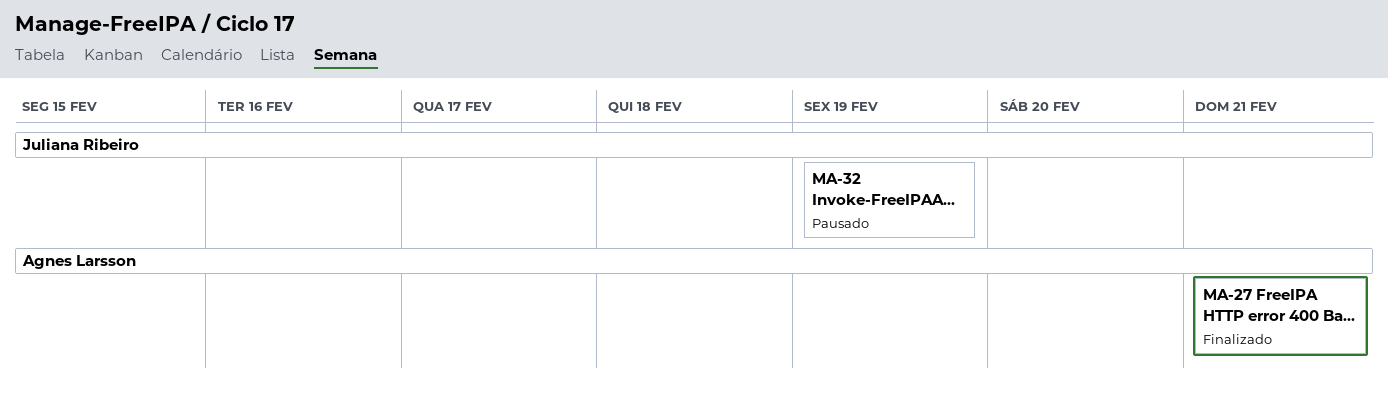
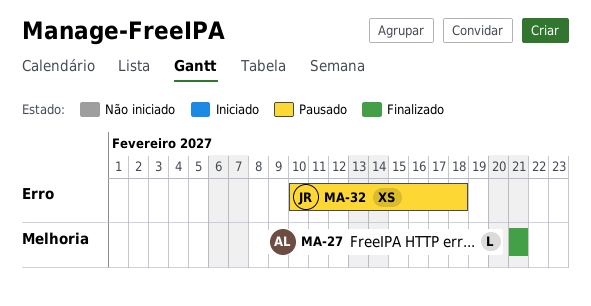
MA-32, due: Feb 19 -> Feb 18

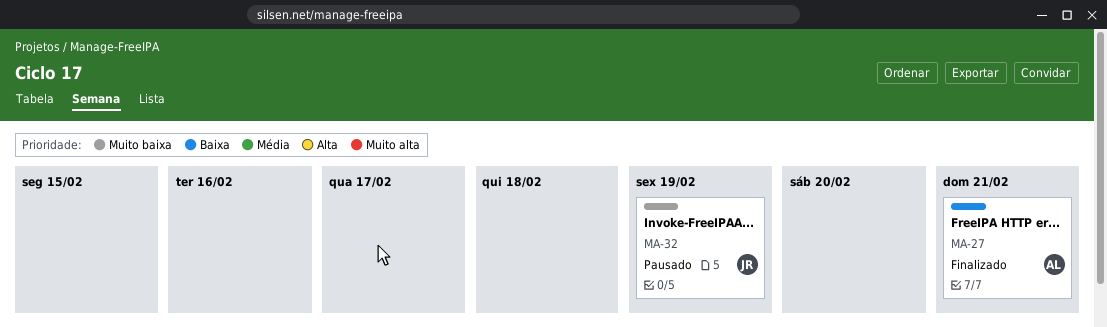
MA-32, due: Feb 18 -> Feb 19

